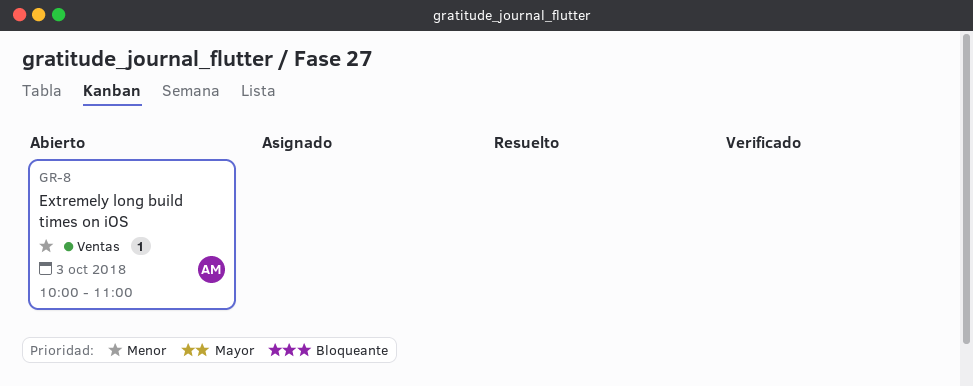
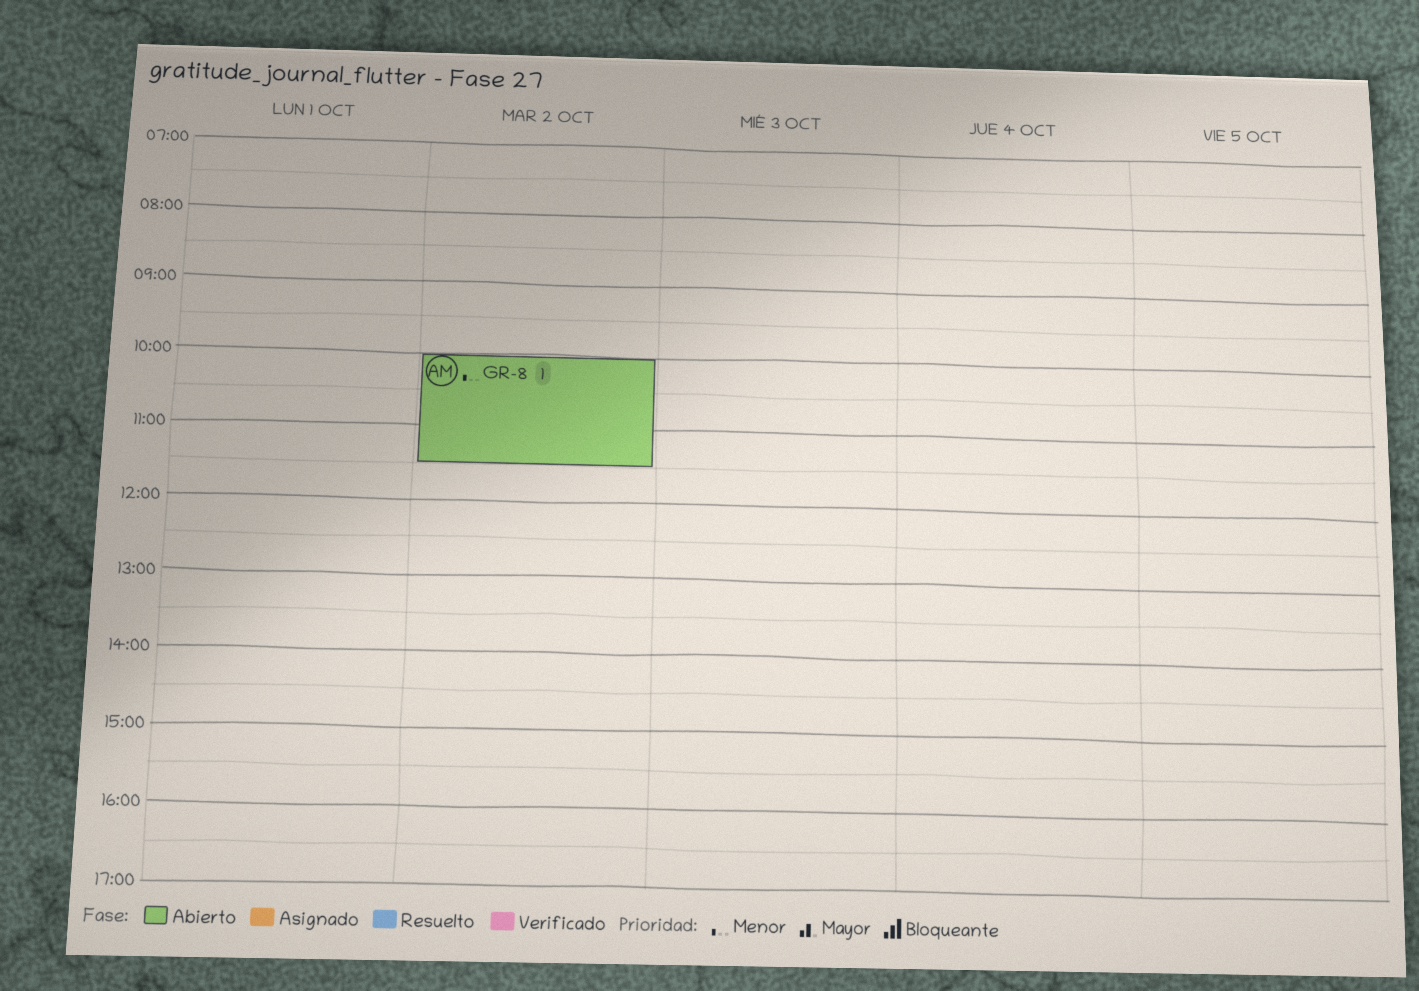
GR-8, day: Oct 3 -> Oct 2
GR-8, ends: 11:00 -> 11:30

